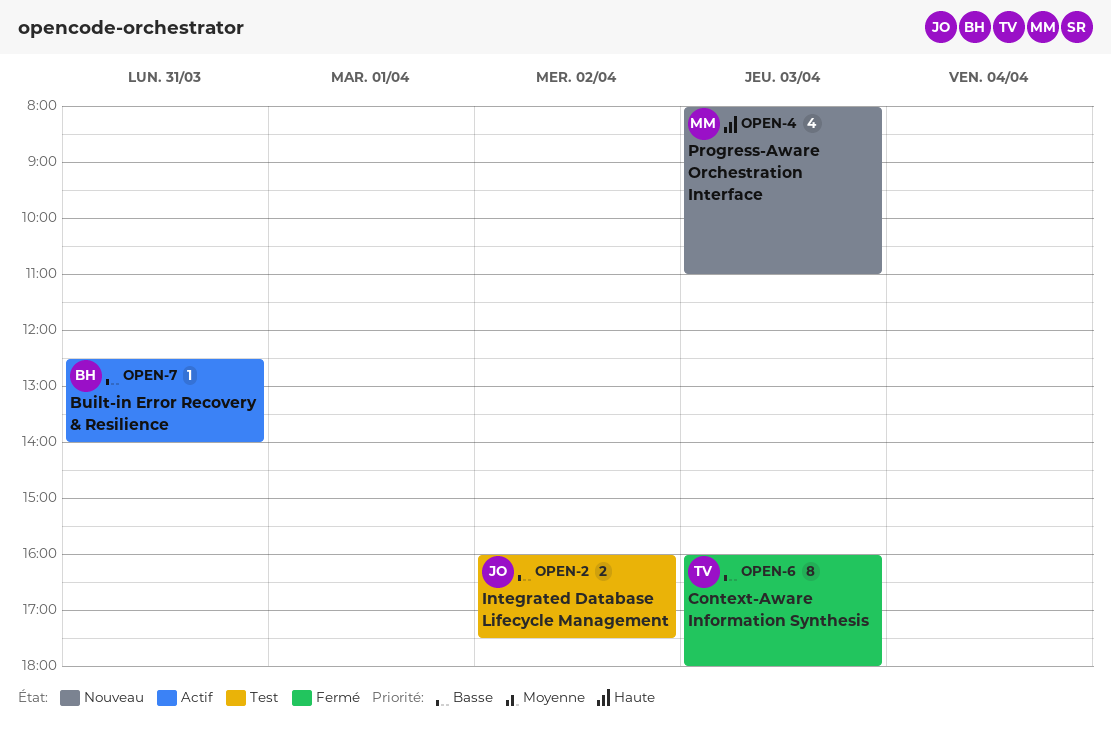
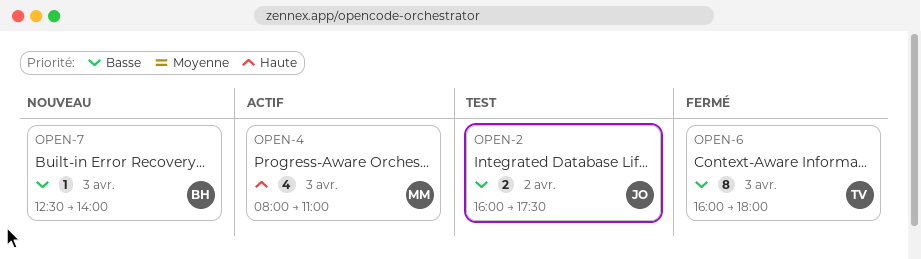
OPEN-4, status: Nouveau -> Actif
OPEN-7, status: Actif -> Nouveau
OPEN-7, day: Mar 31 -> Apr 3

